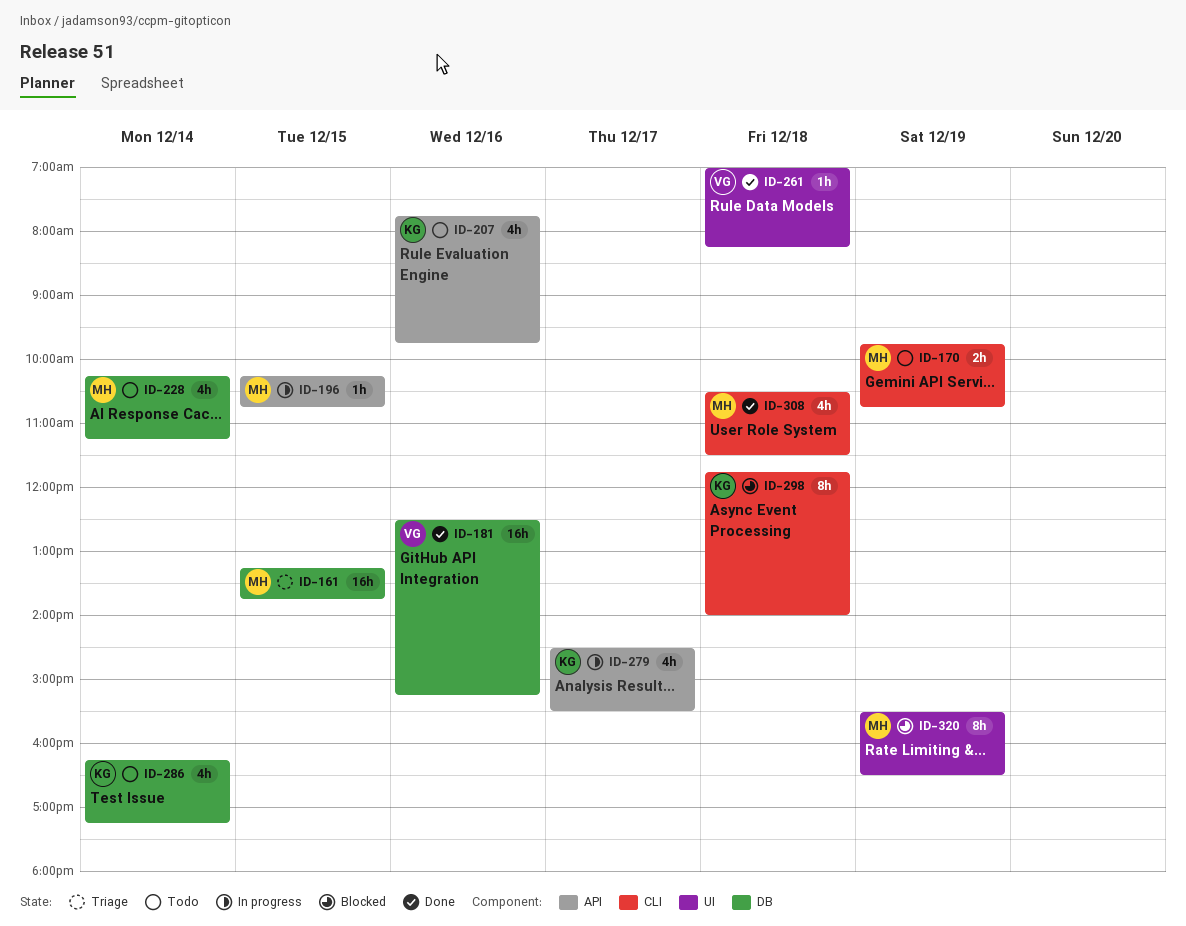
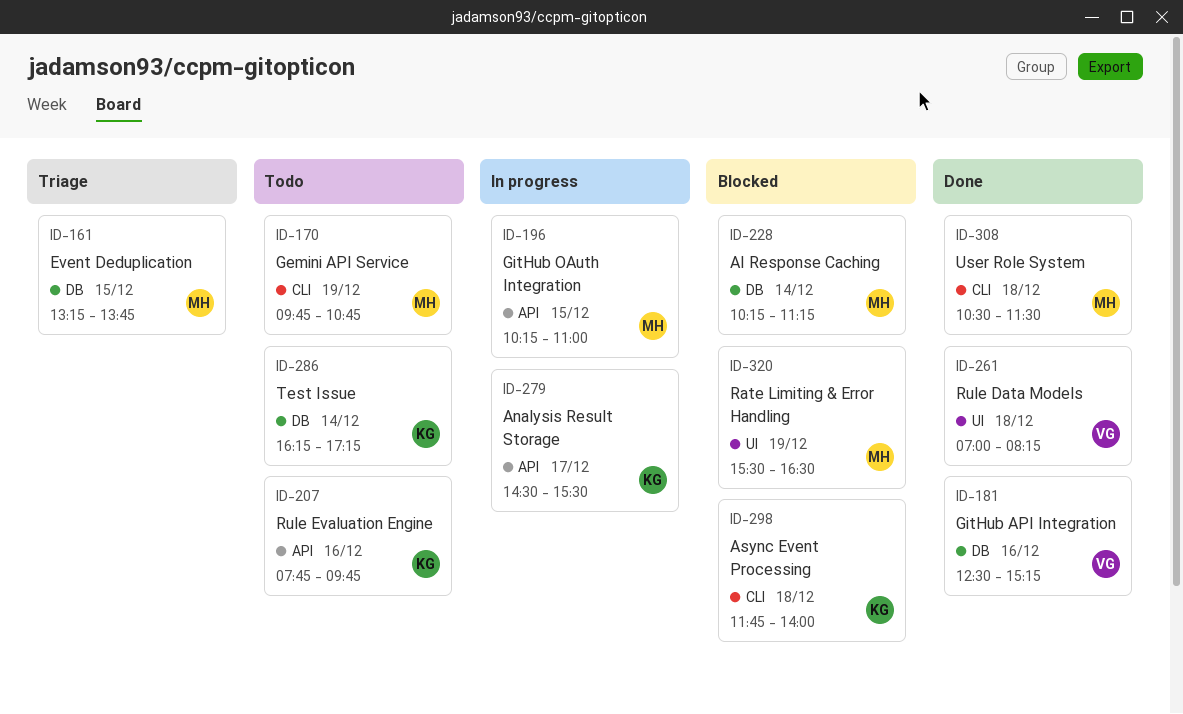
ID-196, ends: 10:45 -> 11:00
ID-228, status: Todo -> Blocked

